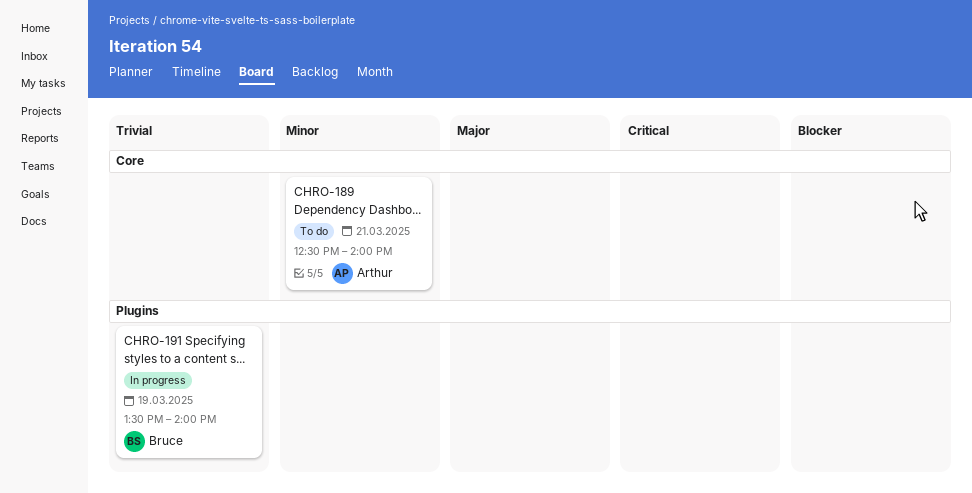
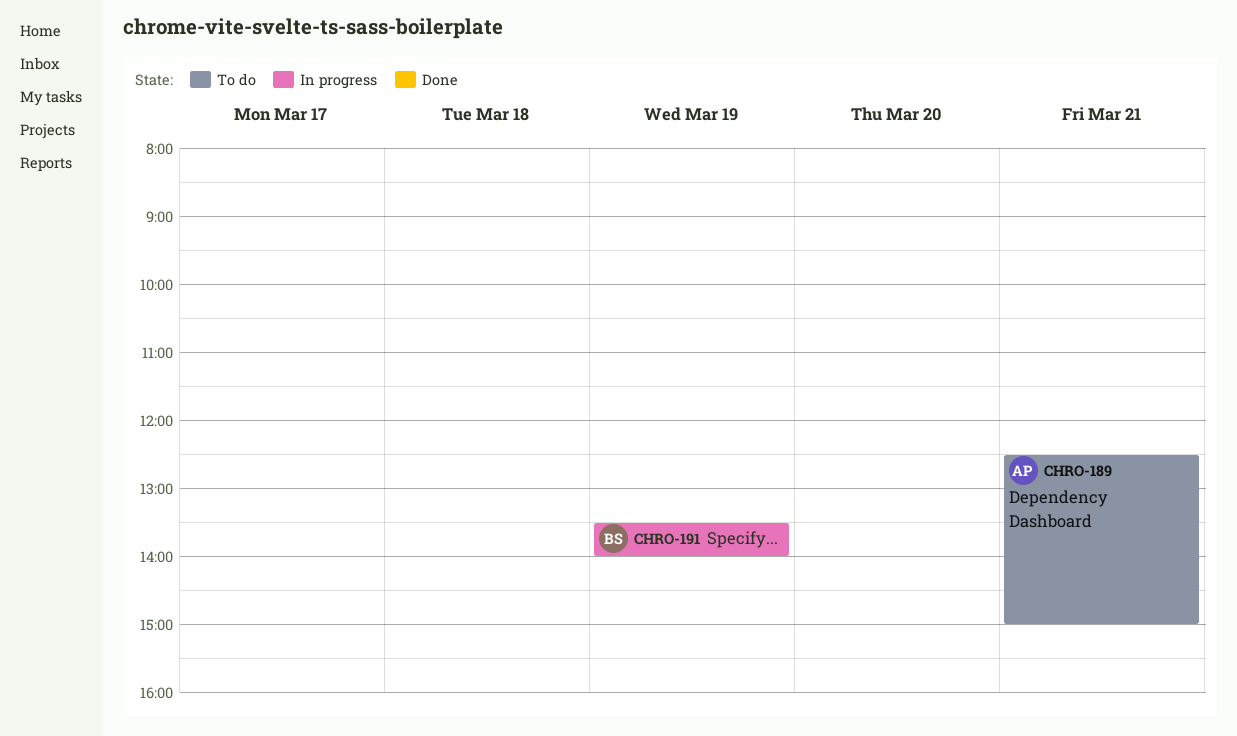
CHRO-189, ends: 14:00 -> 15:00

